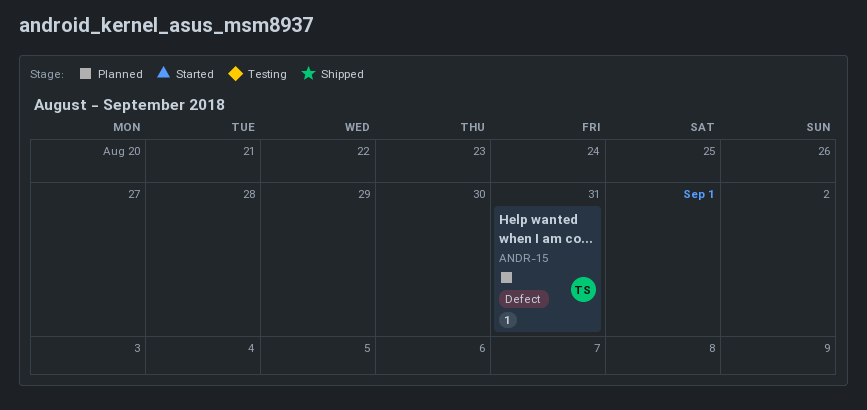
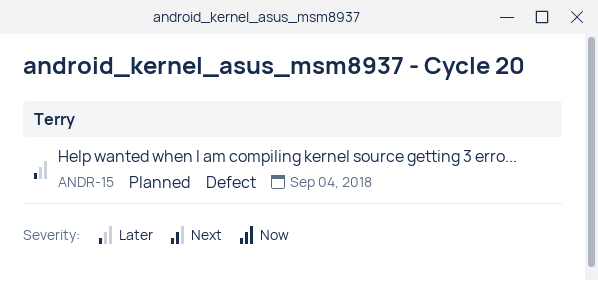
ANDR-15, due: Aug 31 -> Sep 4

